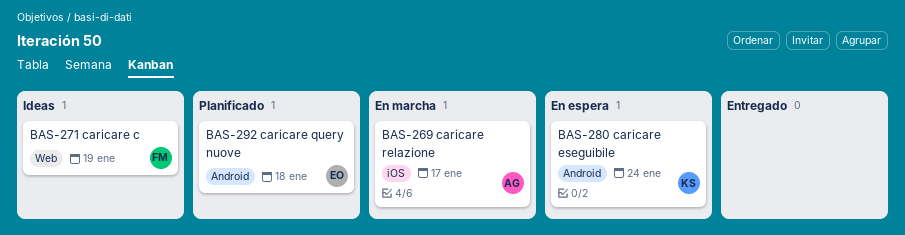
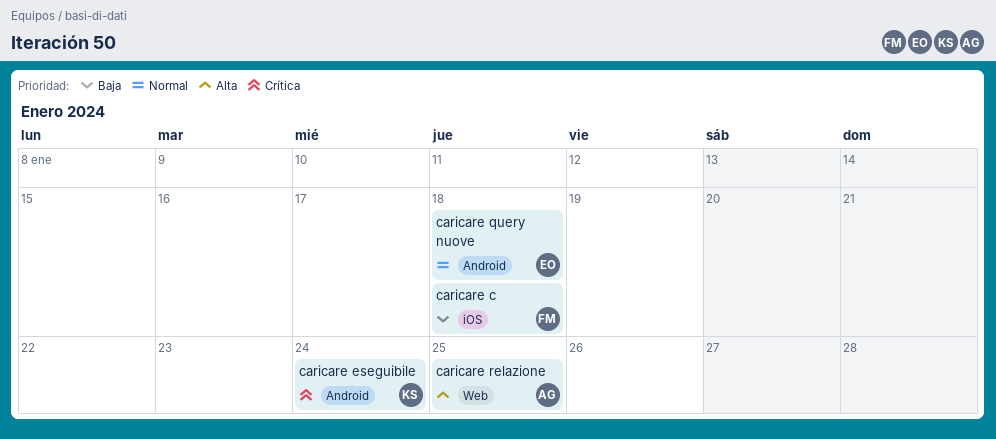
caricare c, label: Web -> iOS
caricare c, due: Jan 19 -> Jan 18
caricare relazione, label: iOS -> Web
caricare relazione, due: Jan 17 -> Jan 25

